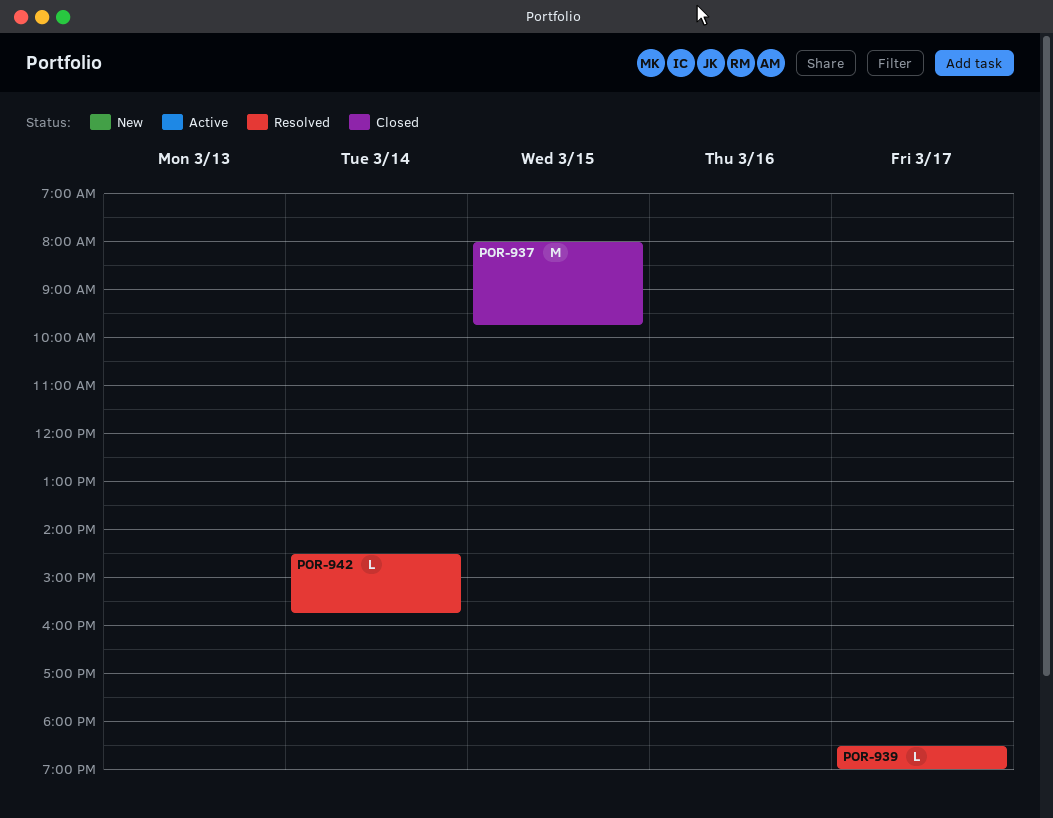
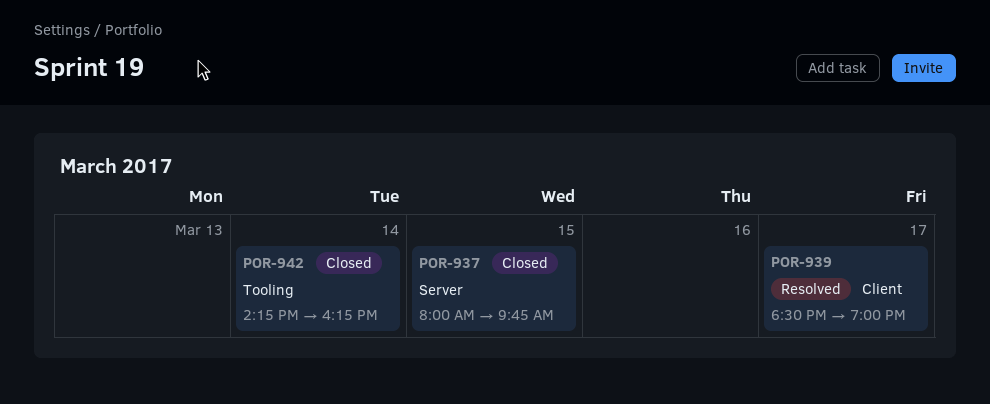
POR-942, status: Resolved -> Closed
POR-942, begins: 14:30 -> 14:15
POR-942, ends: 15:45 -> 16:15

